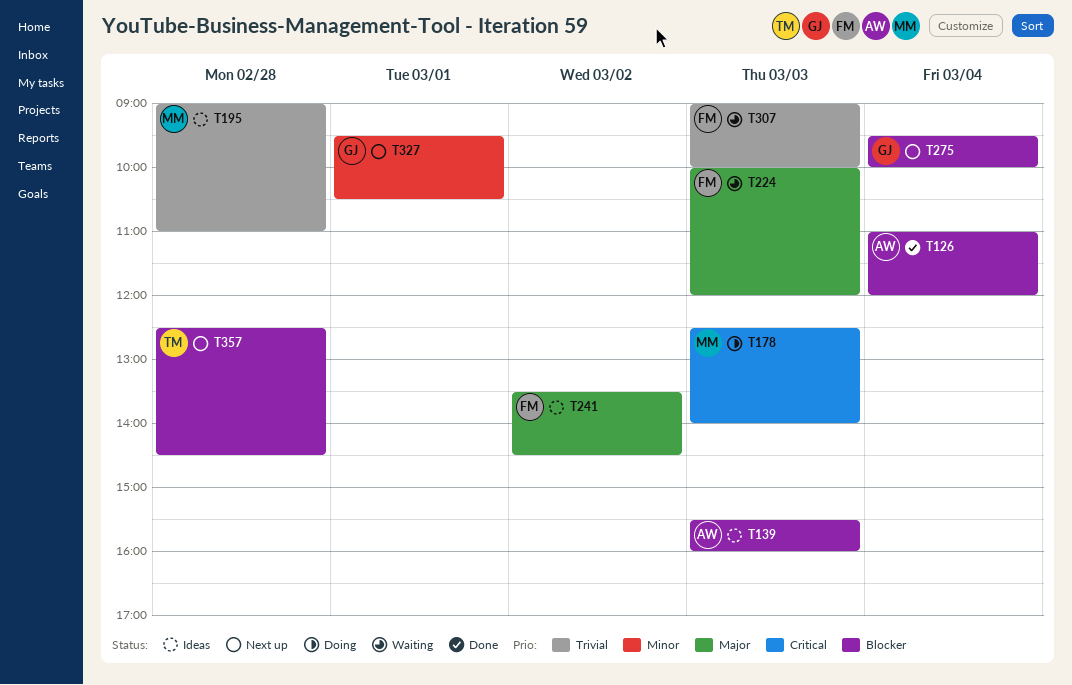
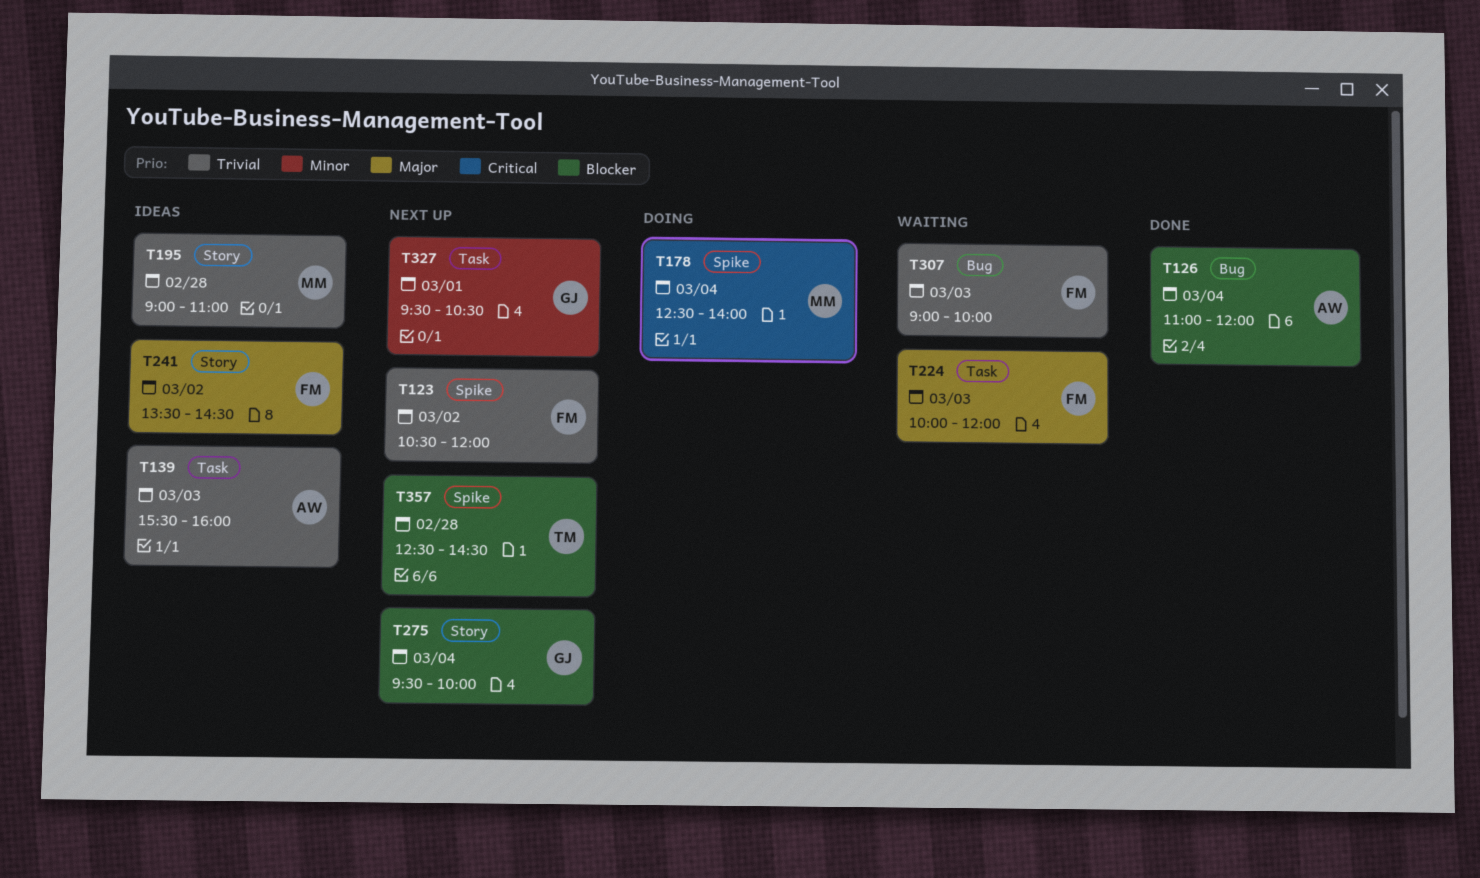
T123: none -> present
T139, priority: Blocker -> Trivial
T178, day: Mar 3 -> Mar 4

